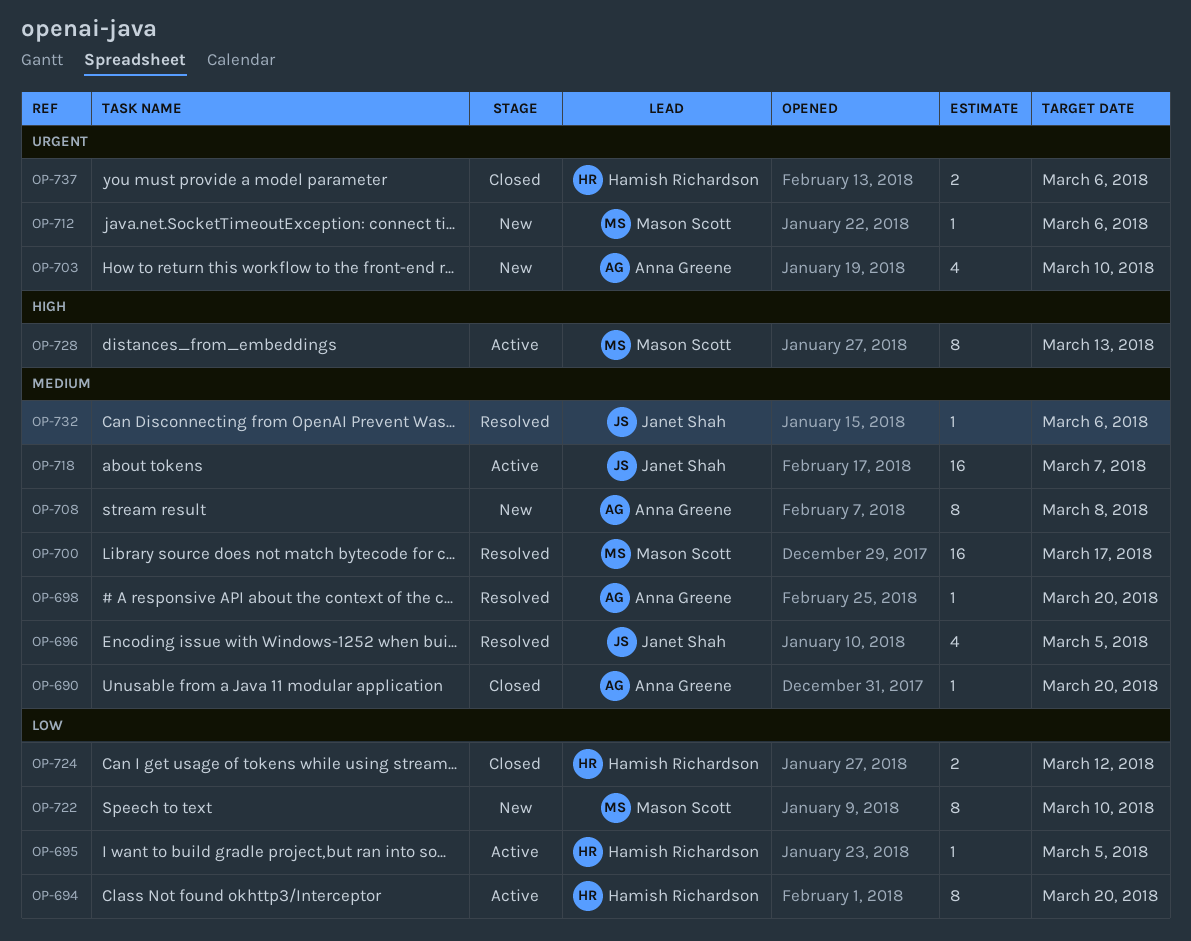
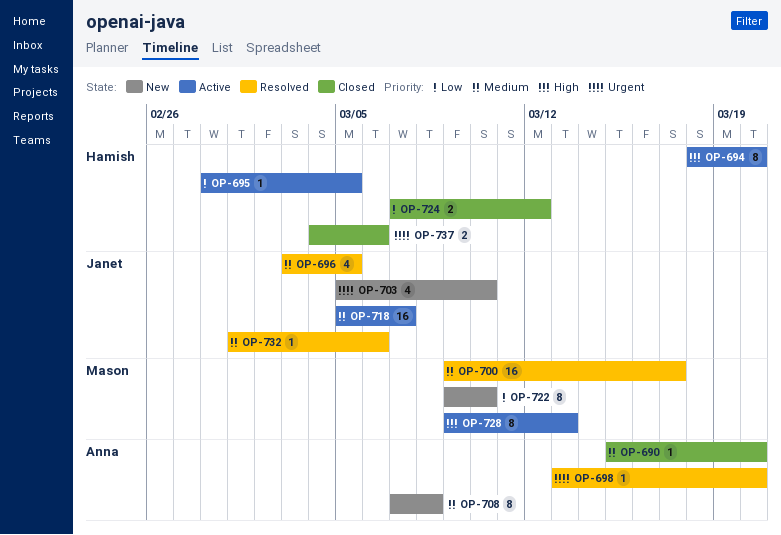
OP-694, priority: Low -> High
OP-698, priority: Medium -> Urgent
OP-703, owner: Anna Greene -> Janet Shah
OP-712: present -> none

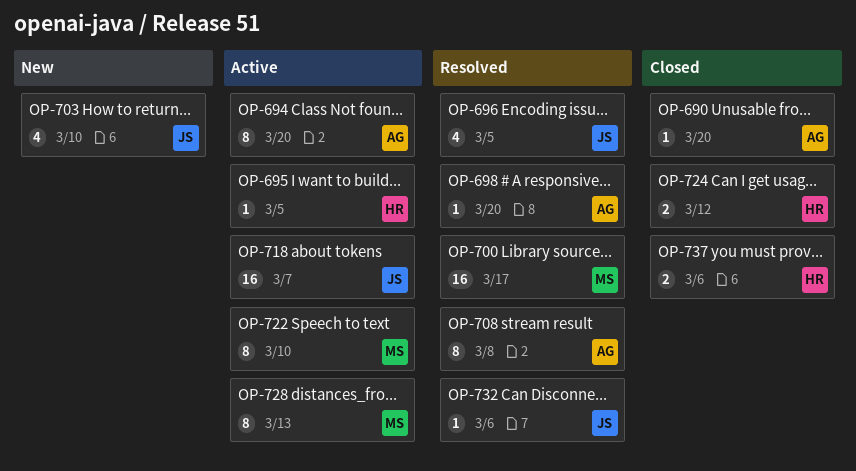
OP-694, owner: Hamish -> Anna
OP-708, status: New -> Resolved
OP-722, status: New -> Active

